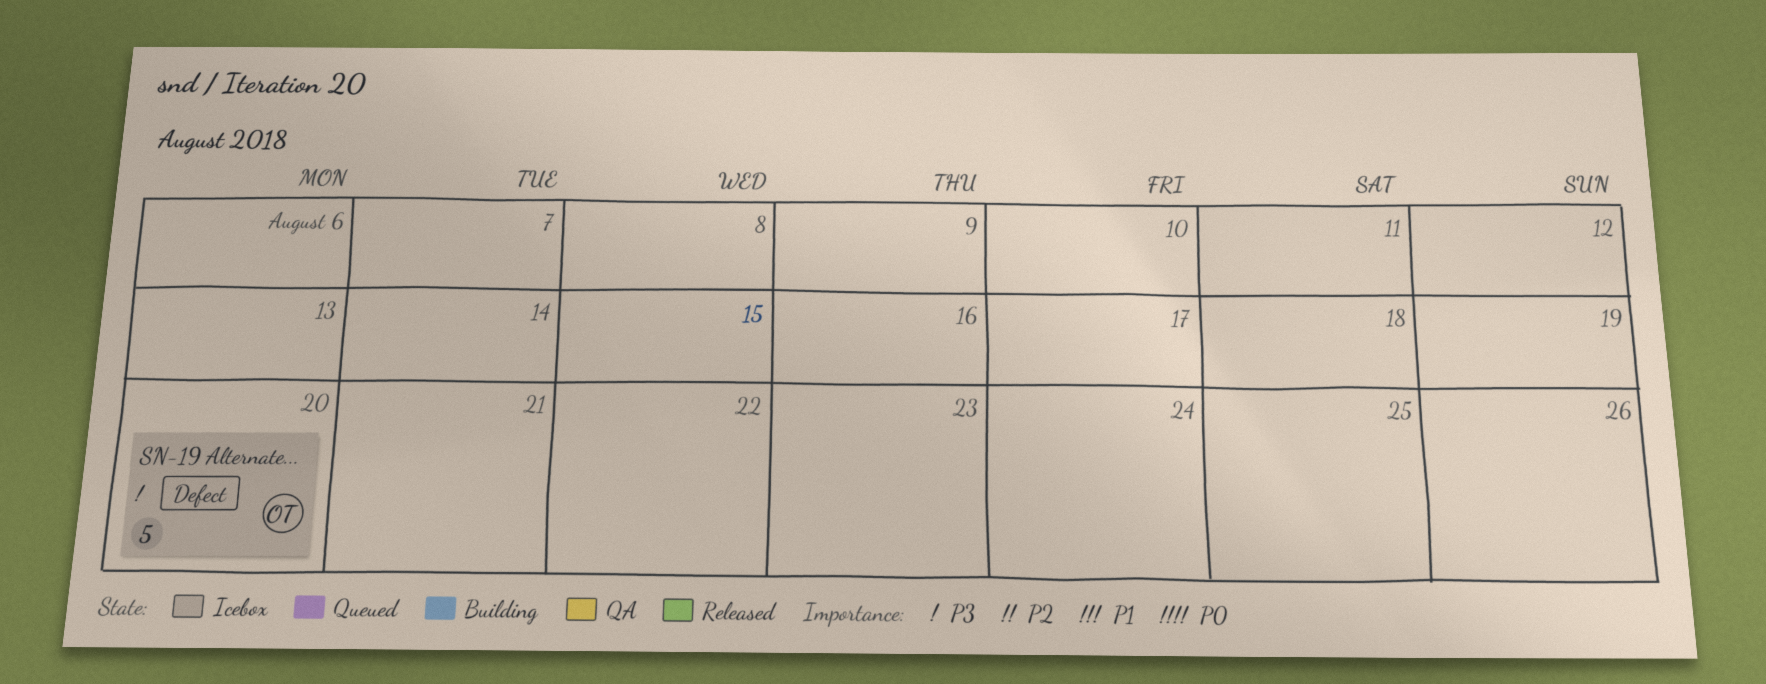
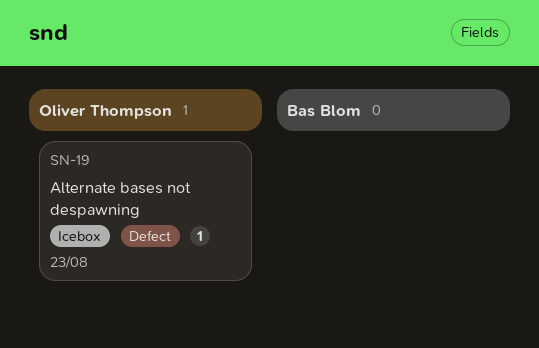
SN-19, estimate: 5 -> 1
SN-19, due: Aug 20 -> Aug 23

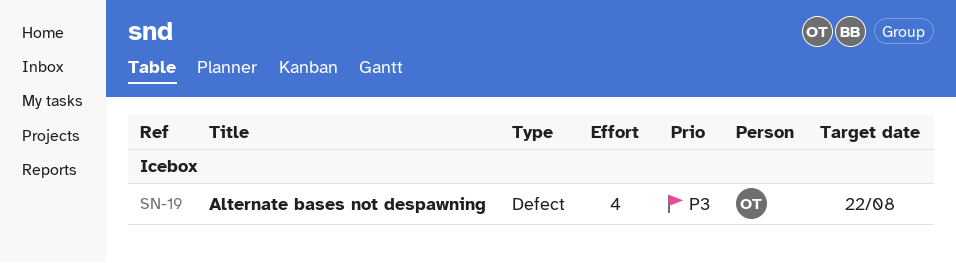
SN-19, estimate: 1 -> 4
SN-19, due: Aug 23 -> Aug 22

